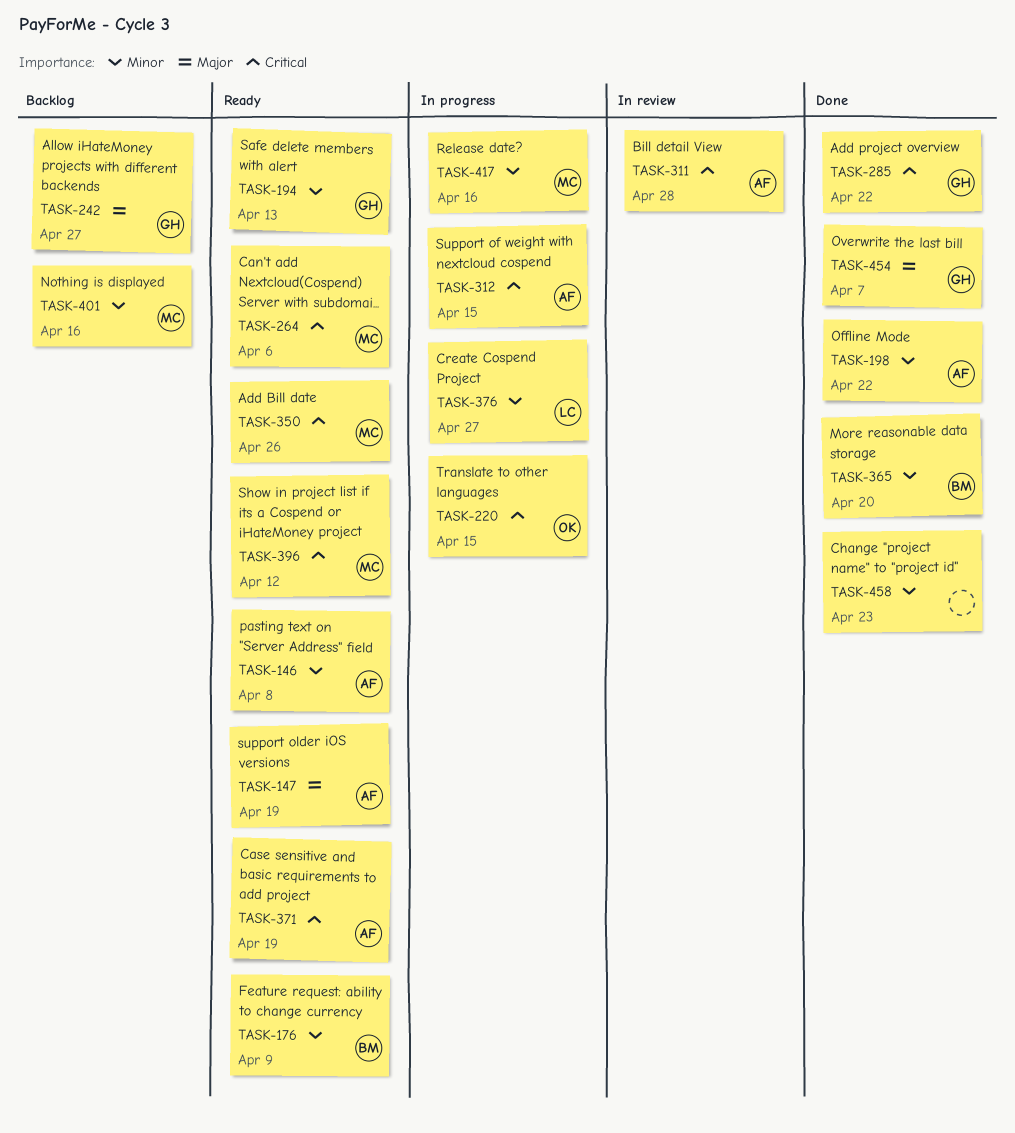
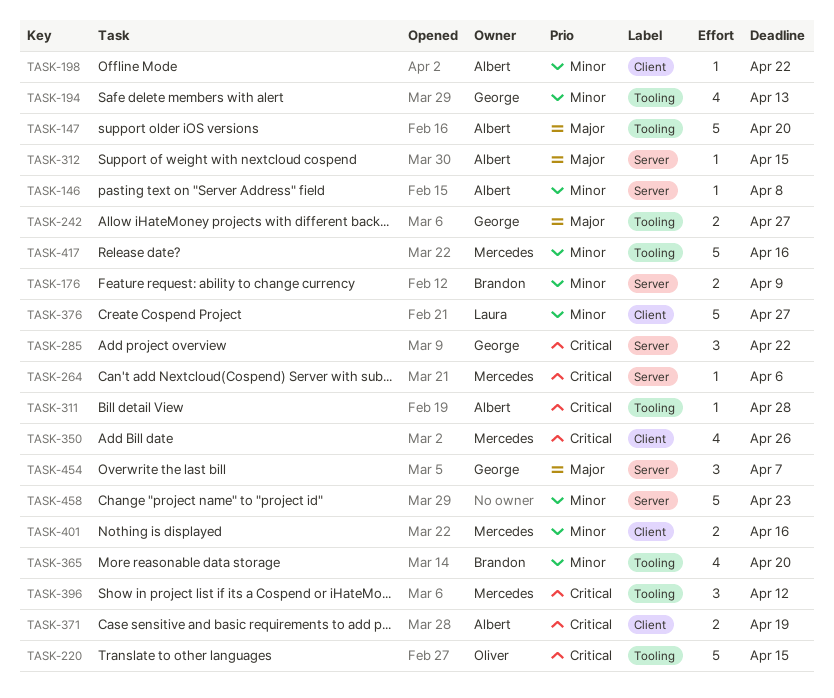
TASK-147, due: Apr 19 -> Apr 20
TASK-312, priority: Critical -> Major

